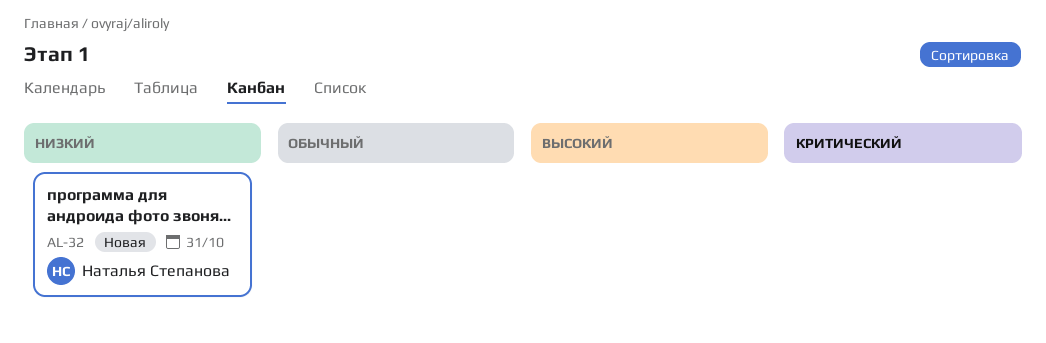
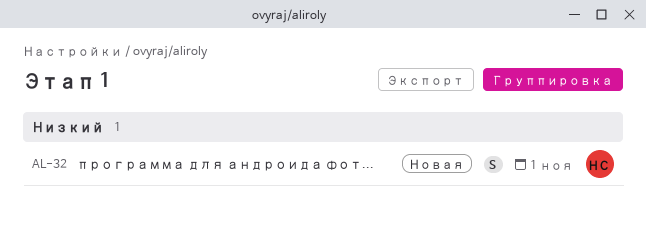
AL-32, due: Oct 31 -> Nov 1

